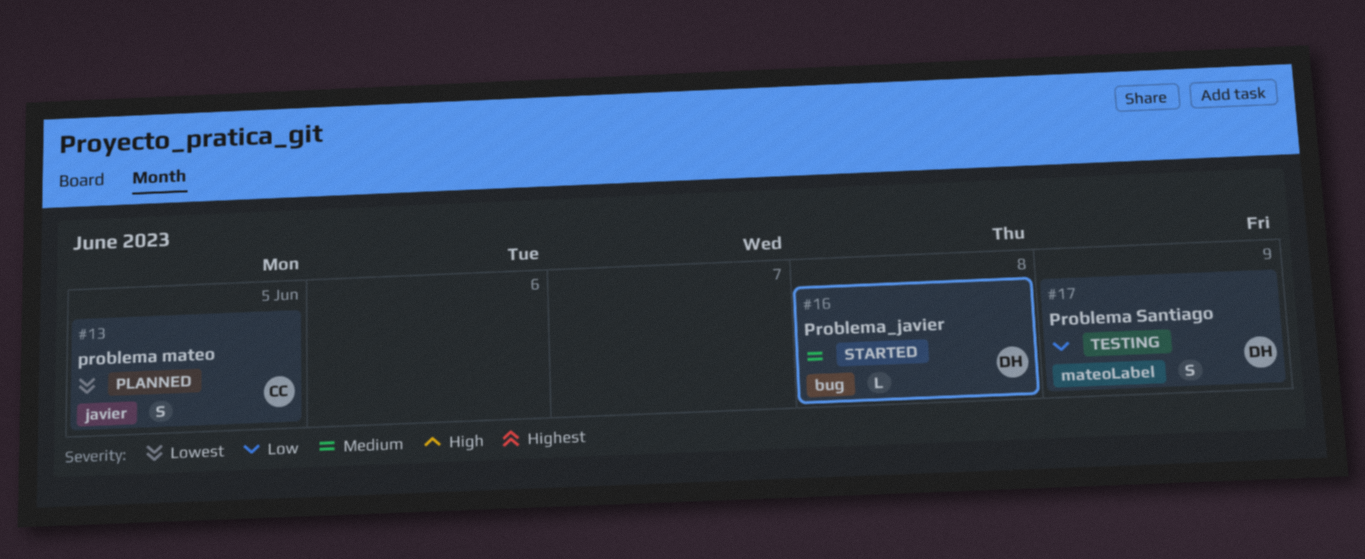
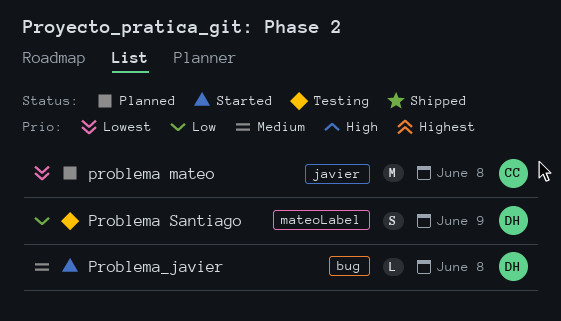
problema mateo, estimate: S -> M
problema mateo, due: Jun 5 -> Jun 8

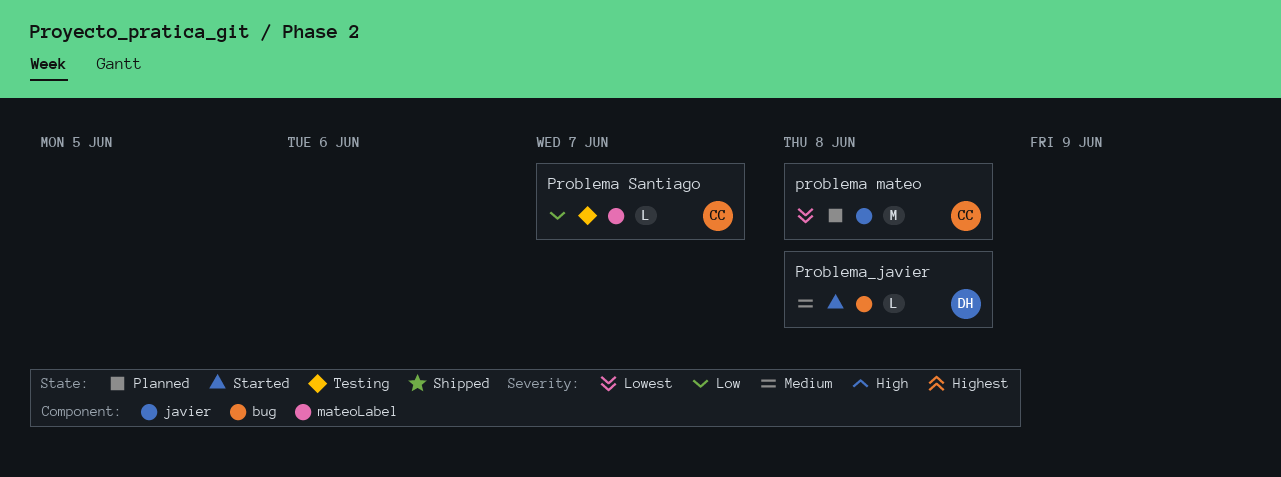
Problema Santiago, owner: DH -> CC
Problema Santiago, estimate: S -> L
Problema Santiago, due: Jun 9 -> Jun 7

